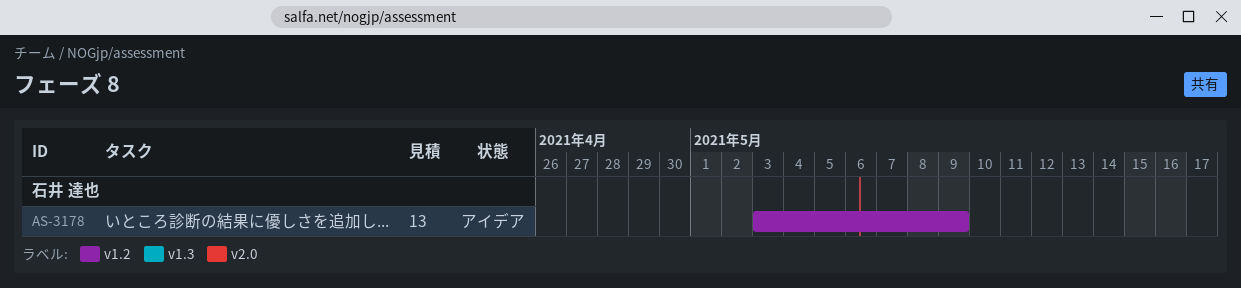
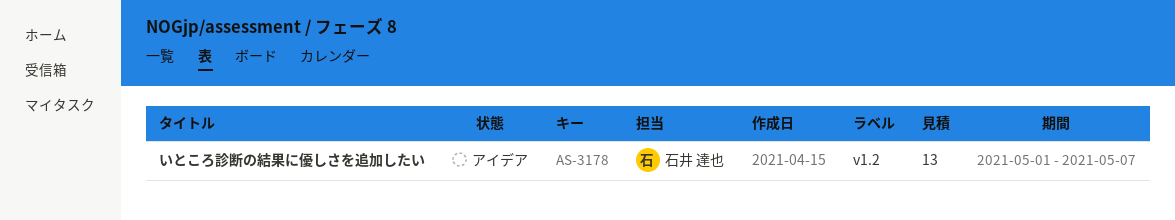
AS-3178, start: May 3 -> May 1
AS-3178, due: May 9 -> May 7

